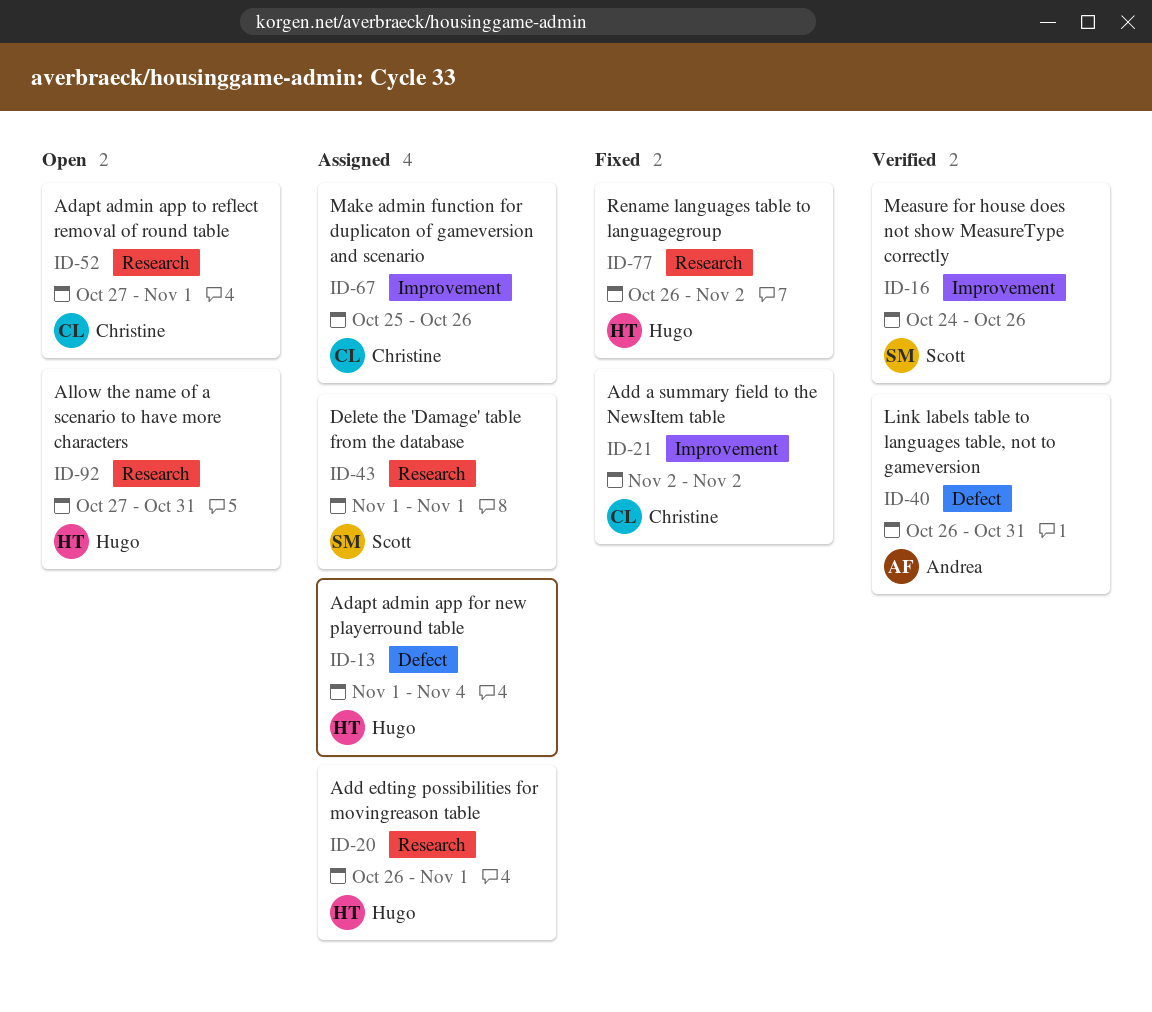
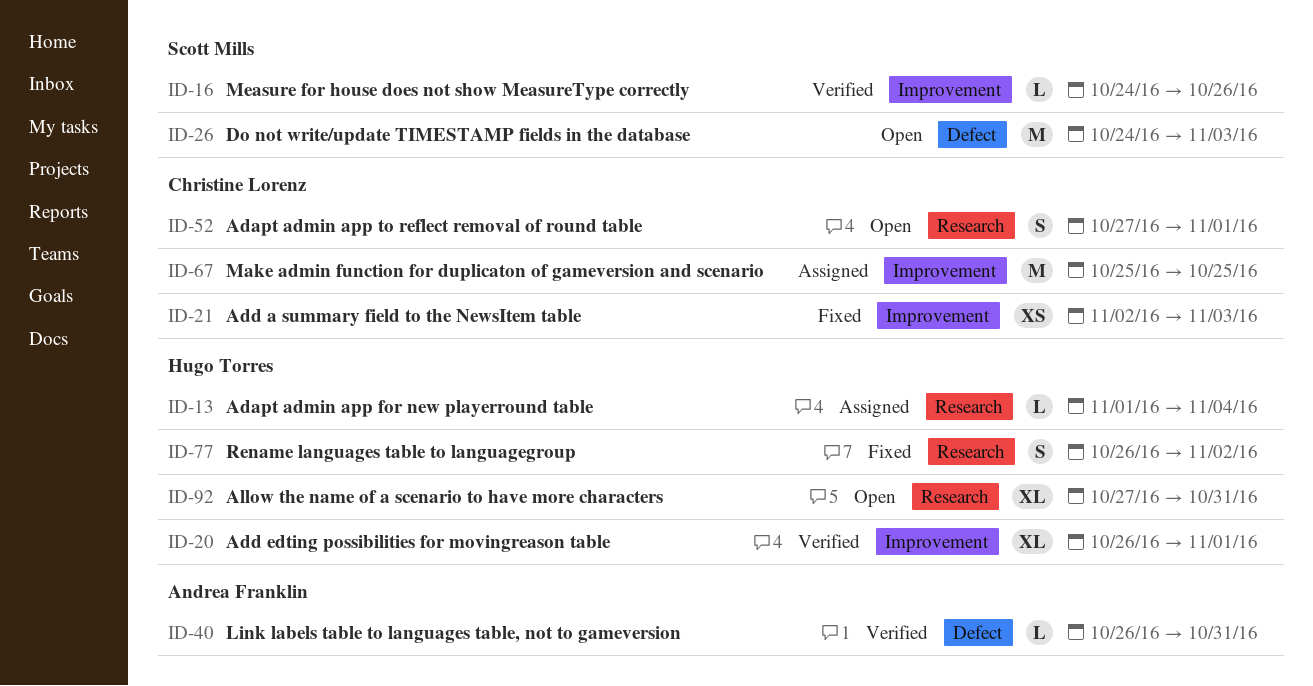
ID-13, label: Defect -> Research
ID-20, status: Assigned -> Verified
ID-20, label: Research -> Improvement
ID-21, due: Nov 2 -> Nov 3
ID-26: none -> present
ID-43: present -> none
ID-67, due: Oct 26 -> Oct 25

